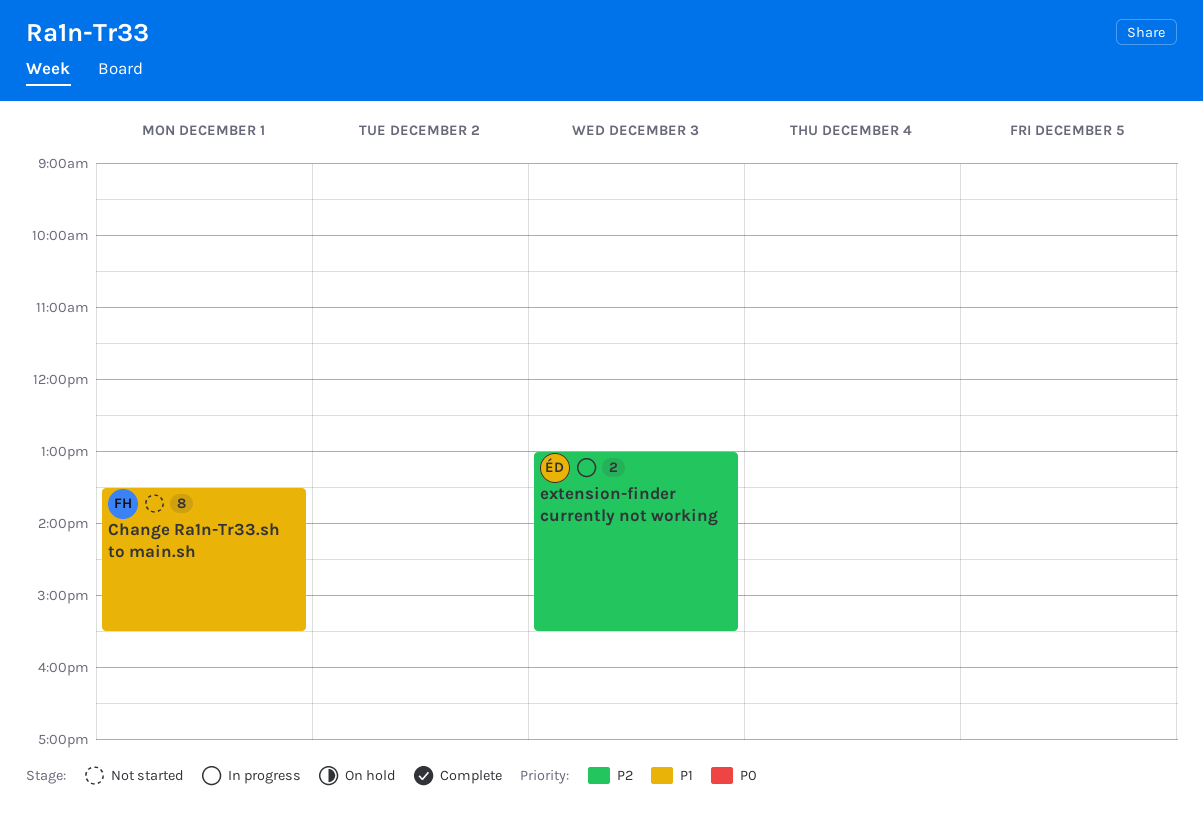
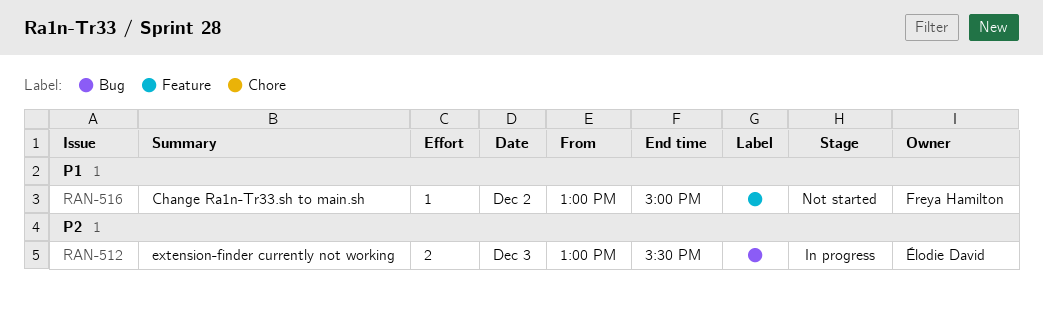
Change Ra1n-Tr33.sh to main.sh, estimate: 8 -> 1
Change Ra1n-Tr33.sh to main.sh, day: Dec 1 -> Dec 2
Change Ra1n-Tr33.sh to main.sh, begins: 13:30 -> 13:00
Change Ra1n-Tr33.sh to main.sh, ends: 15:30 -> 15:00

